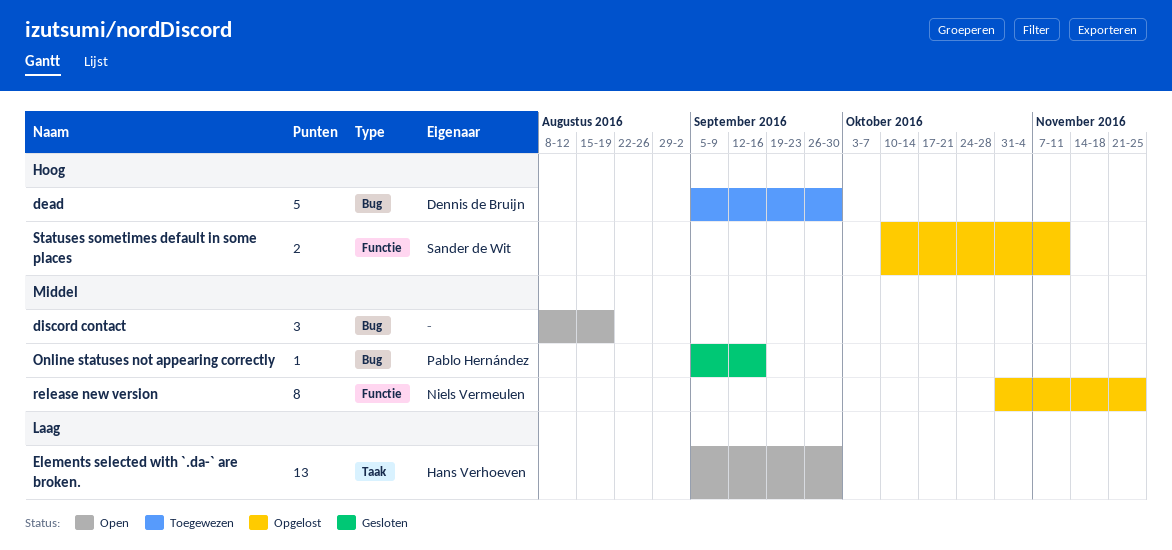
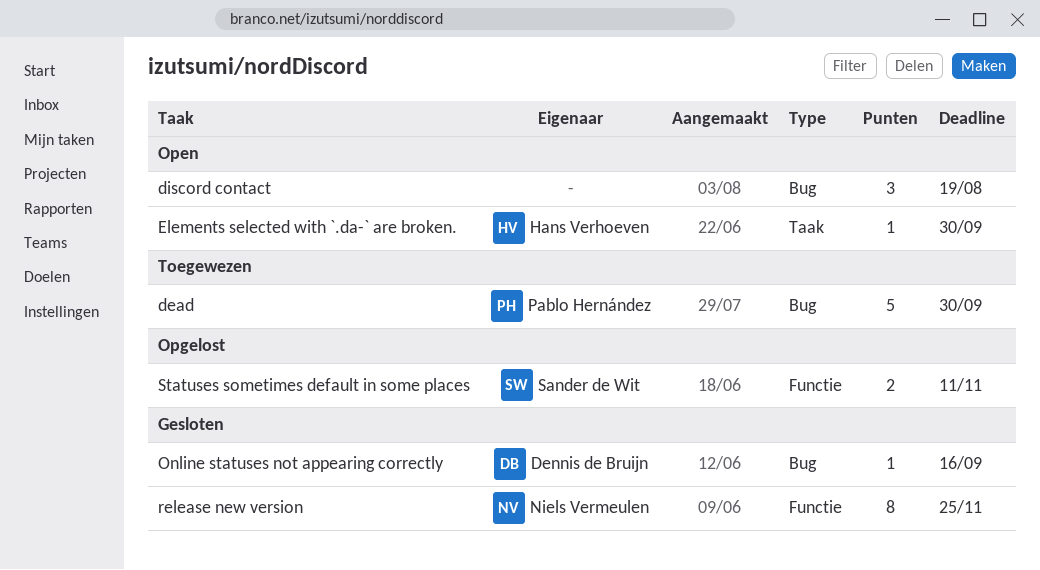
dead, owner: Dennis de Bruijn -> Pablo Hernández
Elements selected with `.da-` are broken., estimate: 13 -> 1
Online statuses not appearing correctly, owner: Pablo Hernández -> Dennis de Bruijn
release new version, status: Opgelost -> Gesloten

